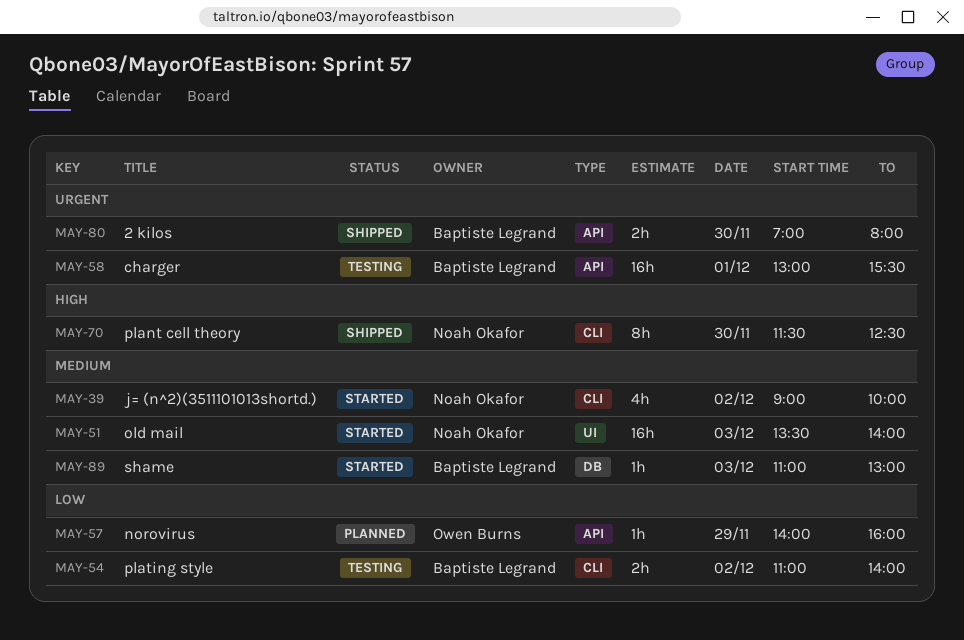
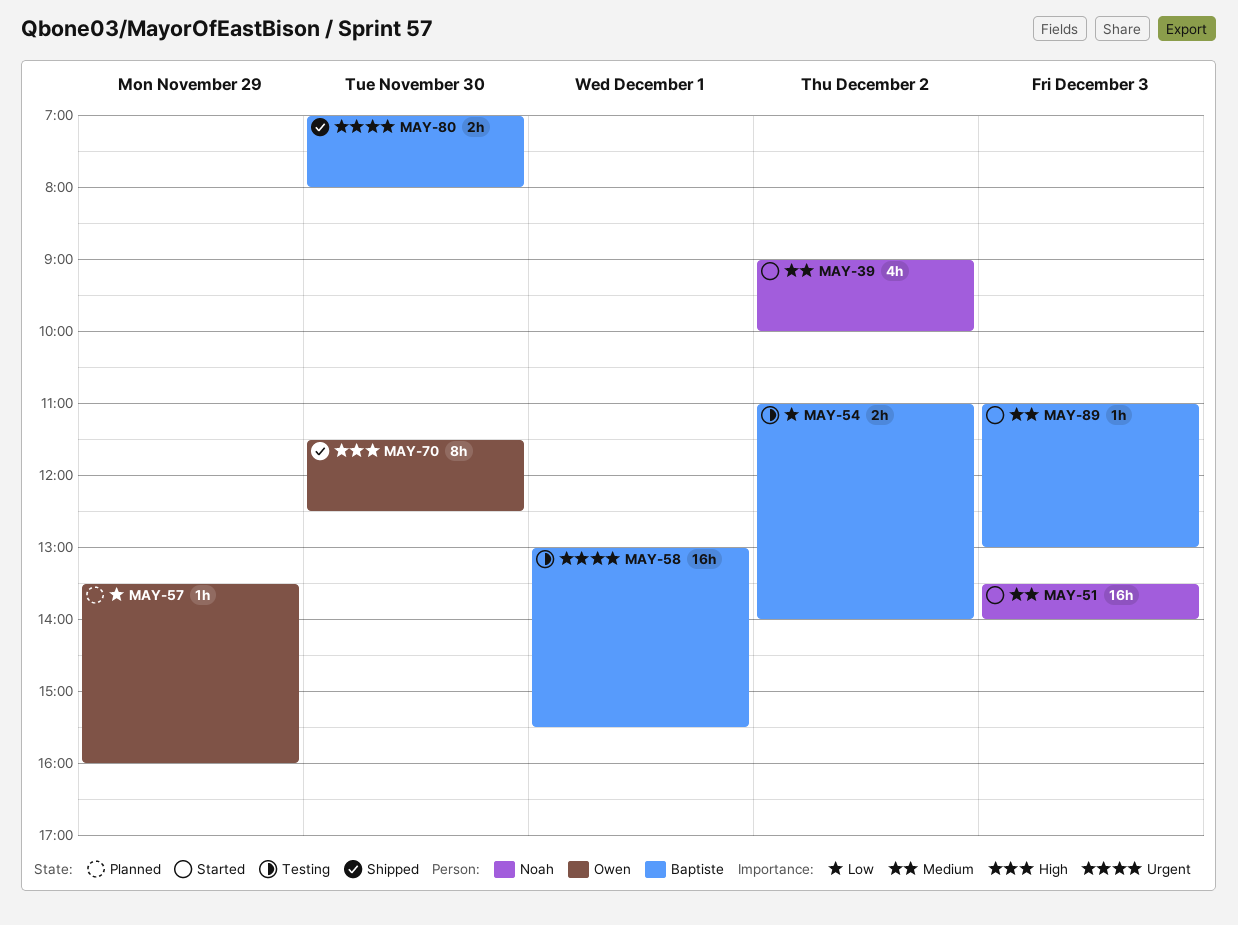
MAY-57, begins: 14:00 -> 13:30
MAY-70, owner: Noah Okafor -> Owen Burns

